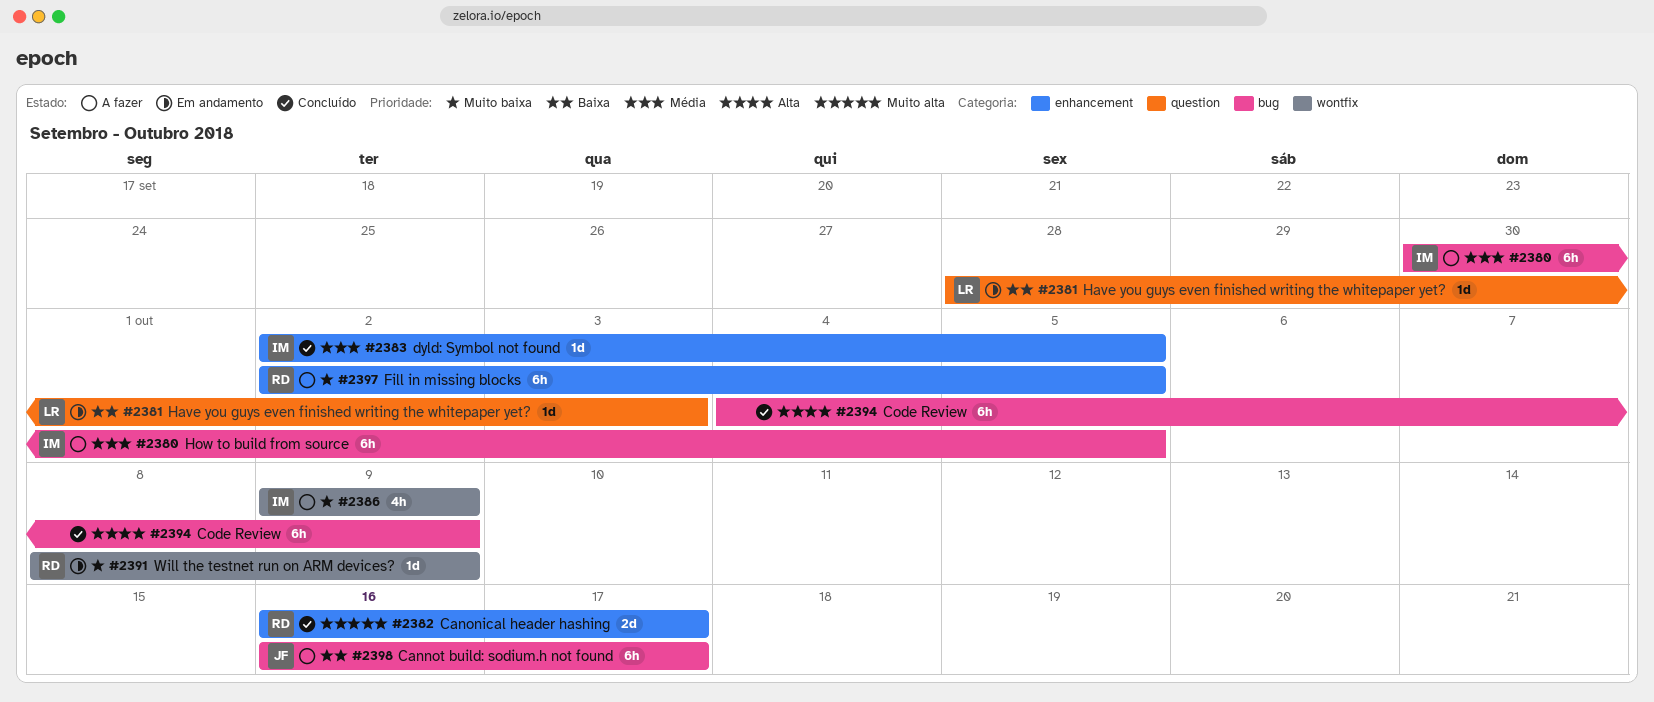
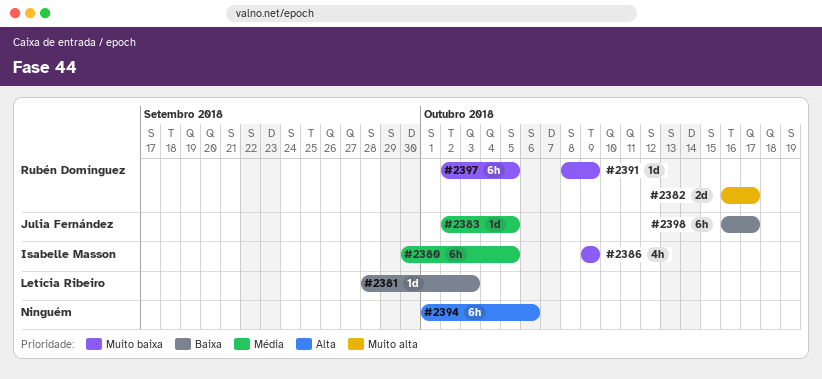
#2383, owner: Isabelle Masson -> Julia Fernández
#2394, start: Oct 4 -> Oct 1
#2394, due: Oct 9 -> Oct 6

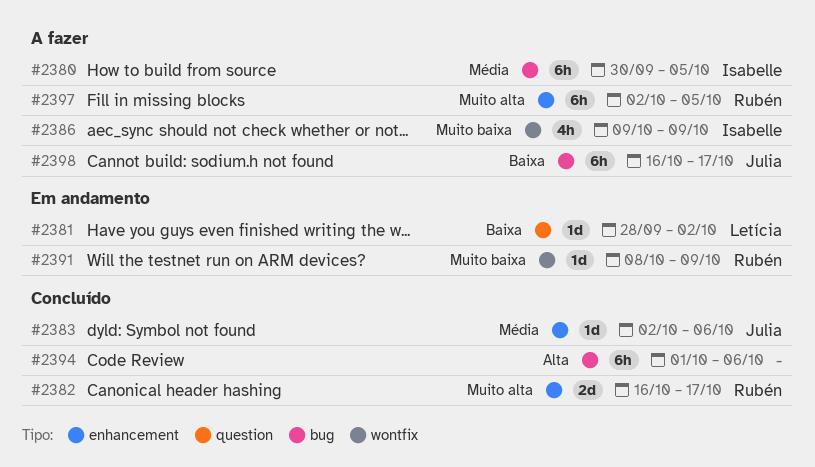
#2381, due: Oct 3 -> Oct 2
#2383, due: Oct 5 -> Oct 6
#2397, priority: Muito baixa -> Muito alta

